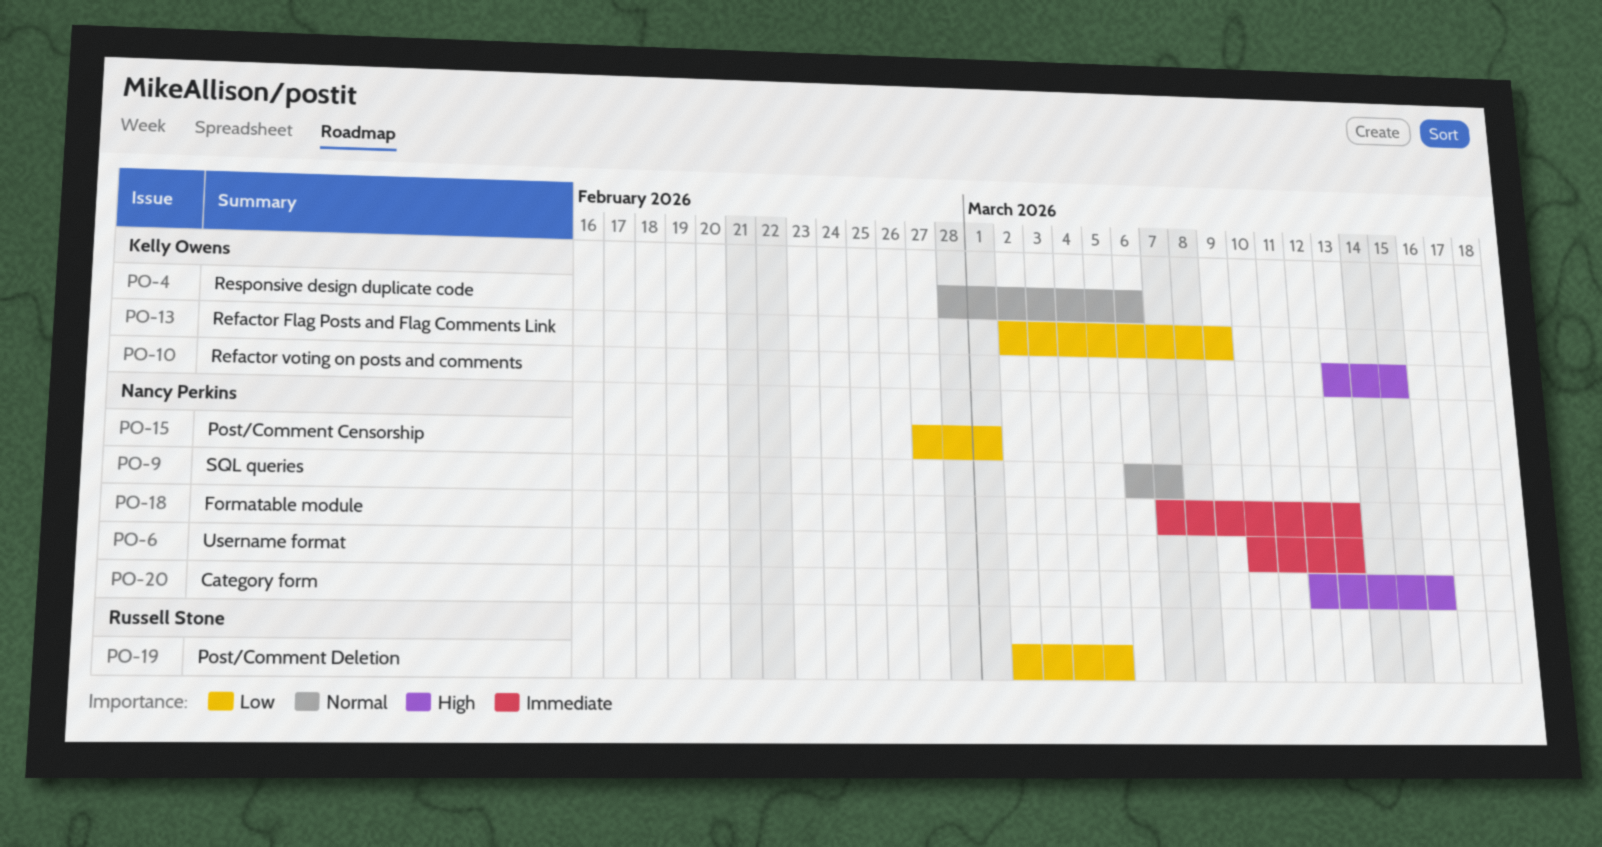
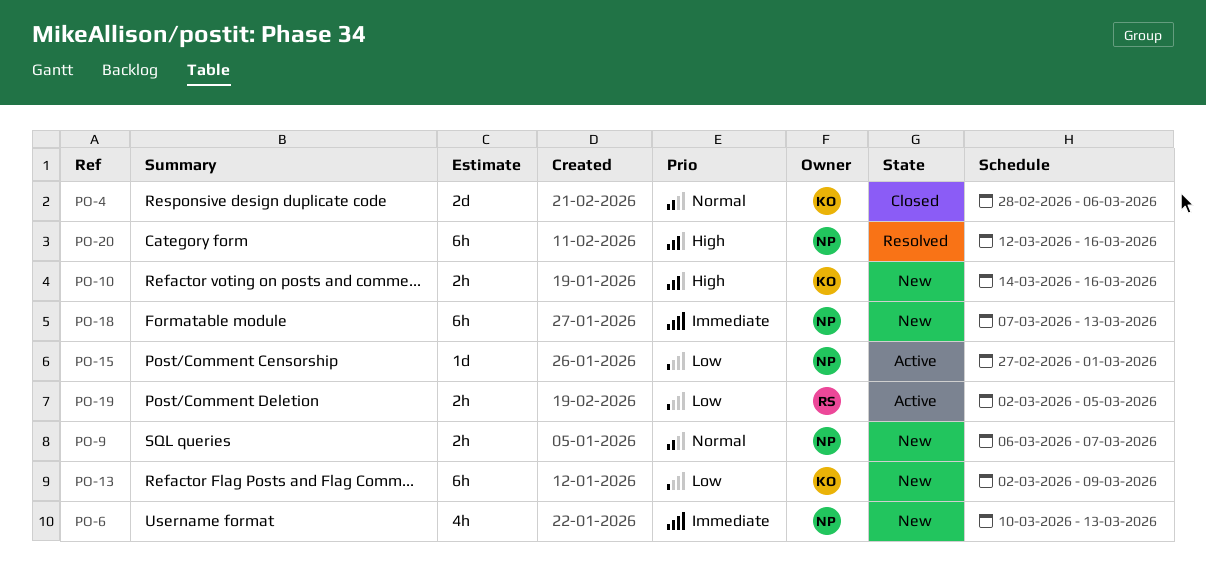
PO-10, start: Mar 13 -> Mar 14
PO-10, due: Mar 15 -> Mar 16

